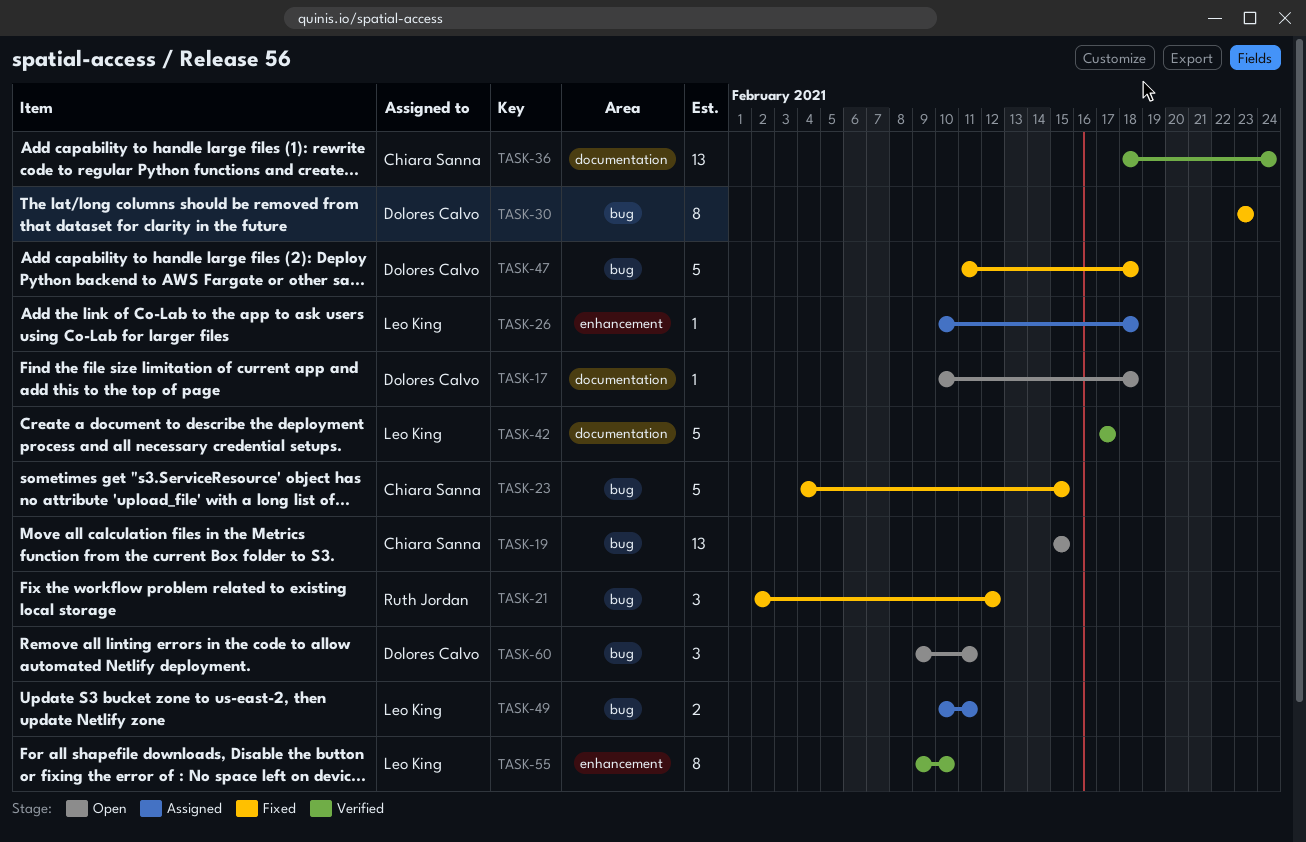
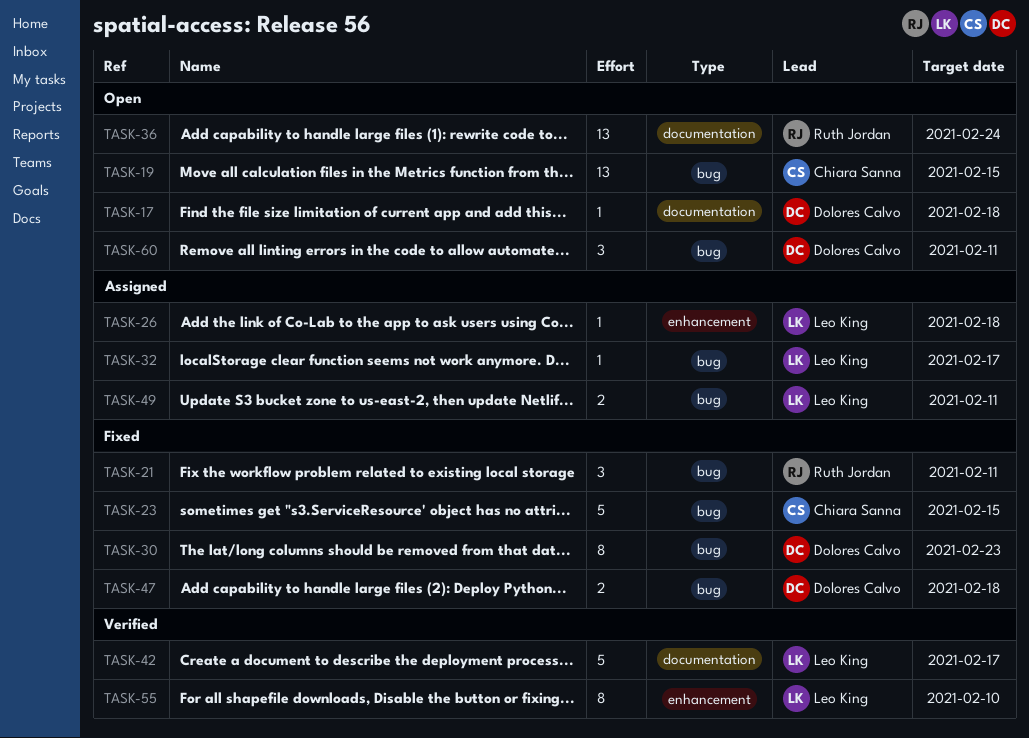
TASK-21, due: Feb 12 -> Feb 11
TASK-32: none -> present
TASK-36, status: Verified -> Open
TASK-36, owner: Chiara Sanna -> Ruth Jordan
TASK-47, estimate: 5 -> 2

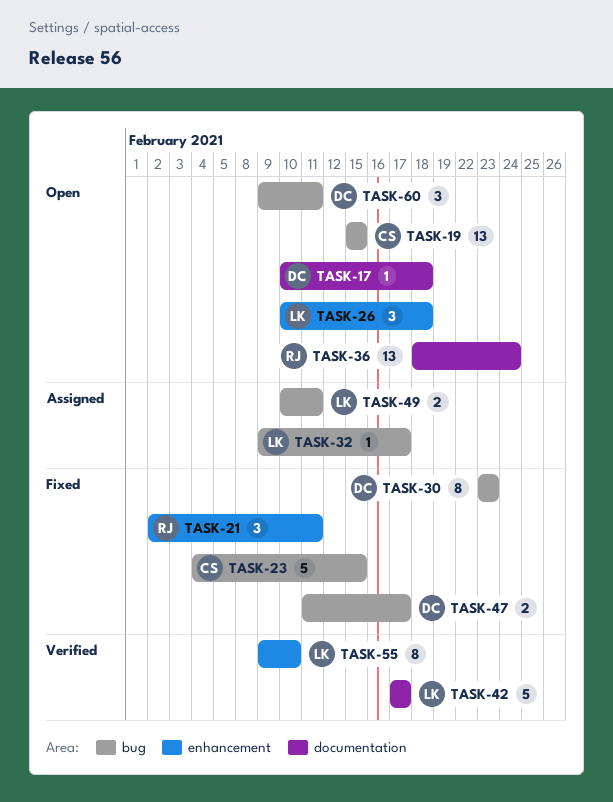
TASK-21, label: bug -> enhancement
TASK-26, status: Assigned -> Open
TASK-26, estimate: 1 -> 3
TASK-47, due: Feb 18 -> Feb 17

